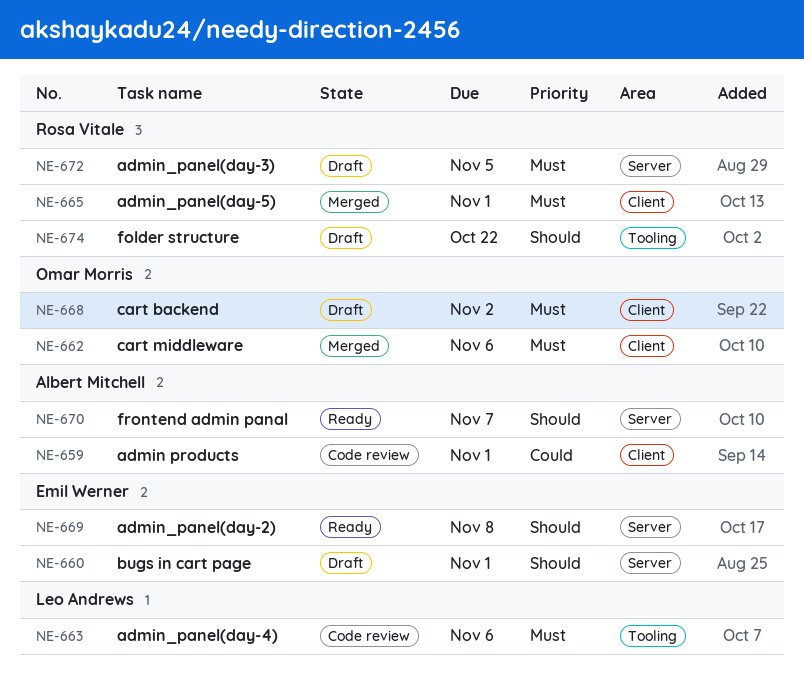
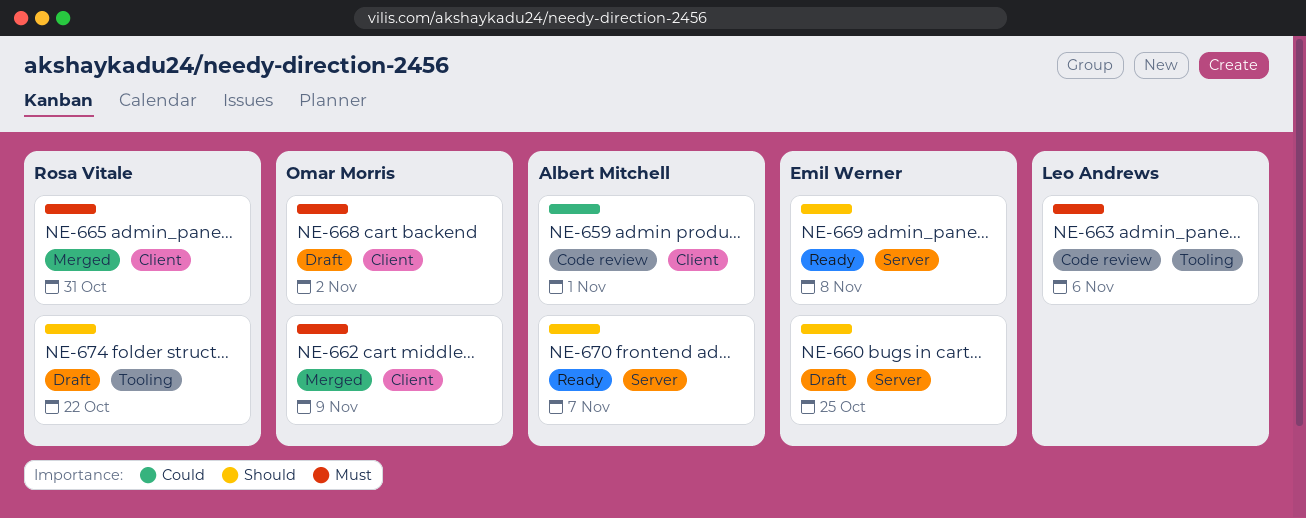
NE-660, due: Nov 1 -> Oct 25
NE-662, due: Nov 6 -> Nov 9
NE-665, due: Nov 1 -> Oct 31
NE-672: present -> none

